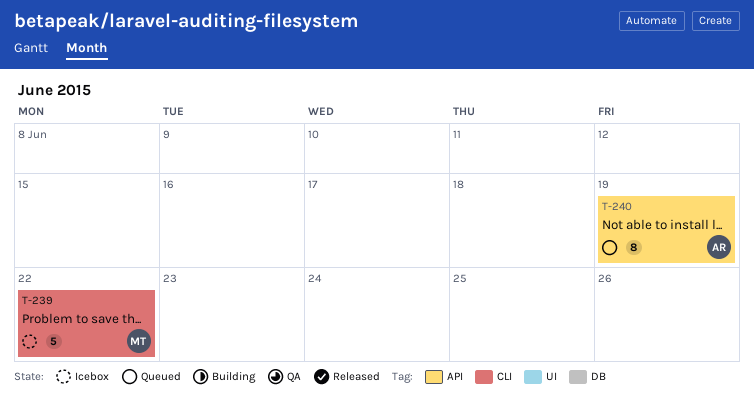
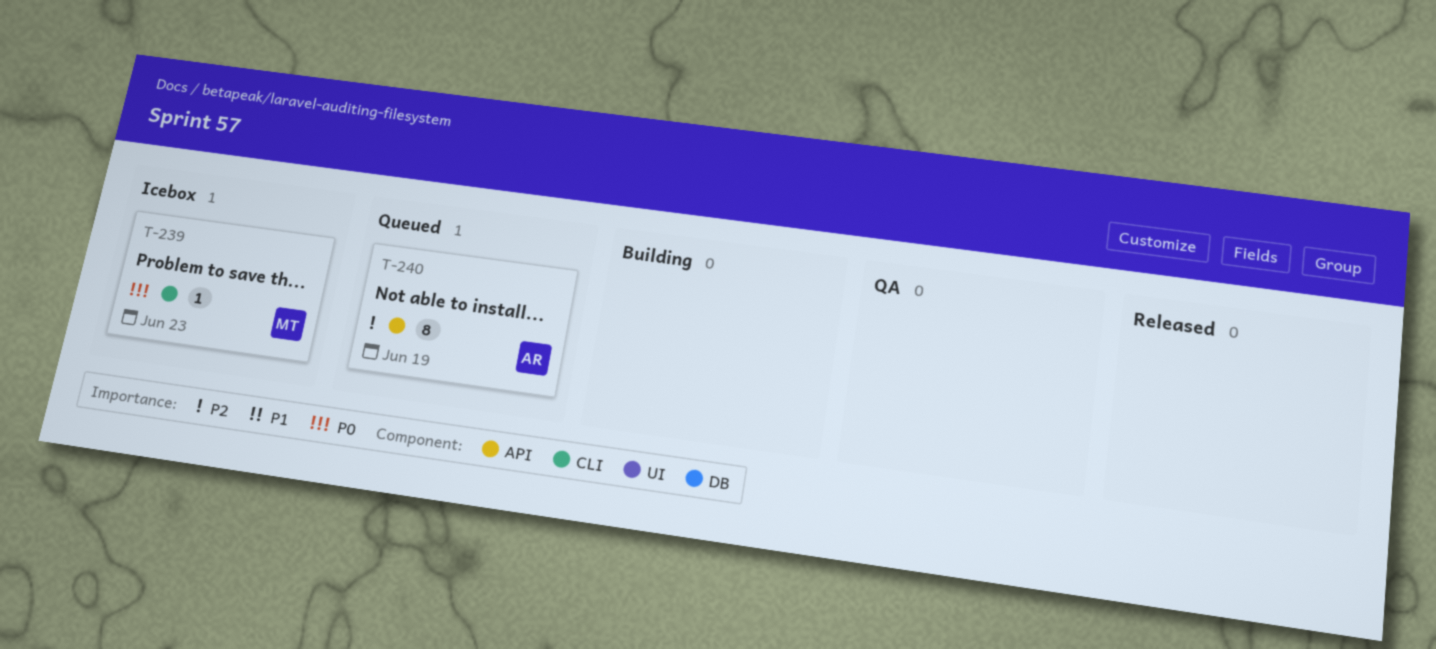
T-239, estimate: 5 -> 1
T-239, due: Jun 22 -> Jun 23

